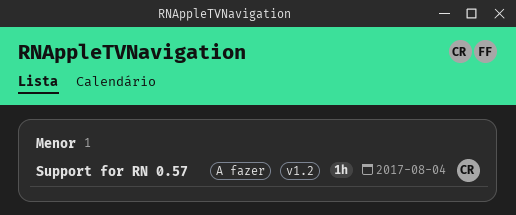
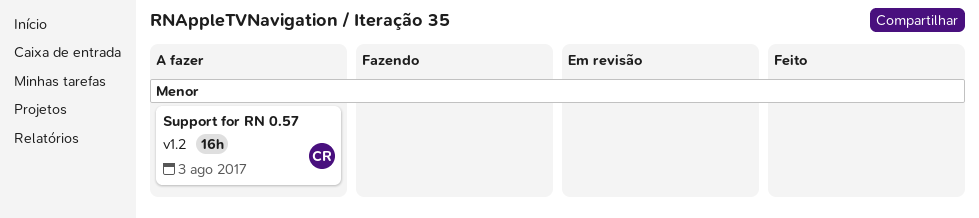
Support for RN 0.57, estimate: 1h -> 16h
Support for RN 0.57, due: Aug 4 -> Aug 3

